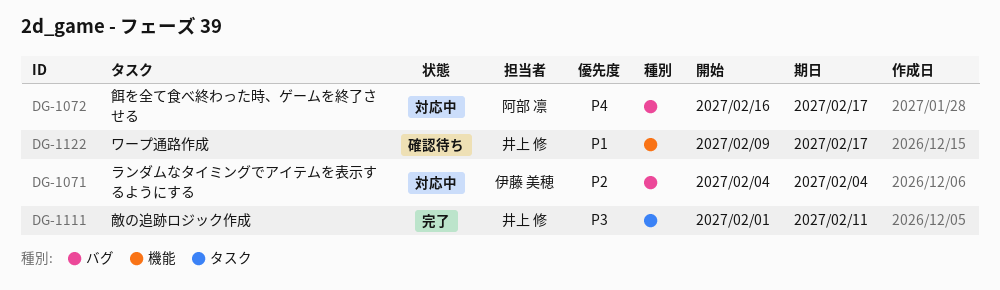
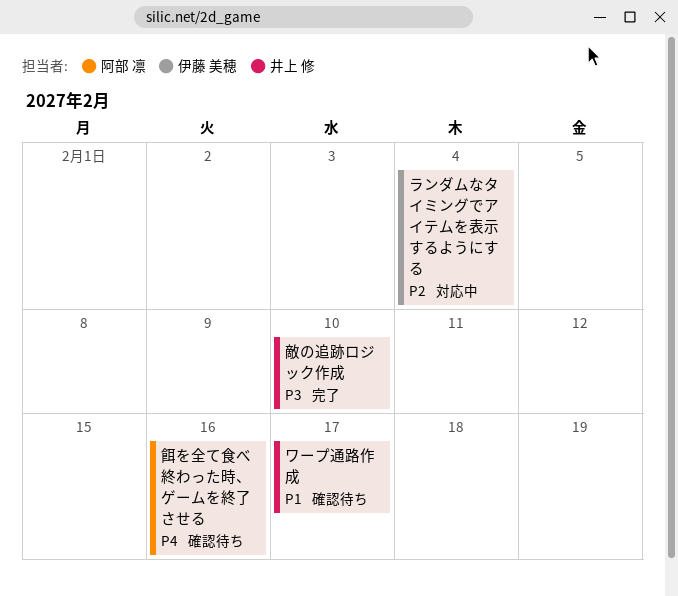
敵の追跡ロジック作成, due: Feb 11 -> Feb 10
餌を全て食べ終わった時、ゲームを終了させる, status: 対応中 -> 確認待ち
餌を全て食べ終わった時、ゲームを終了させる, due: Feb 17 -> Feb 16

